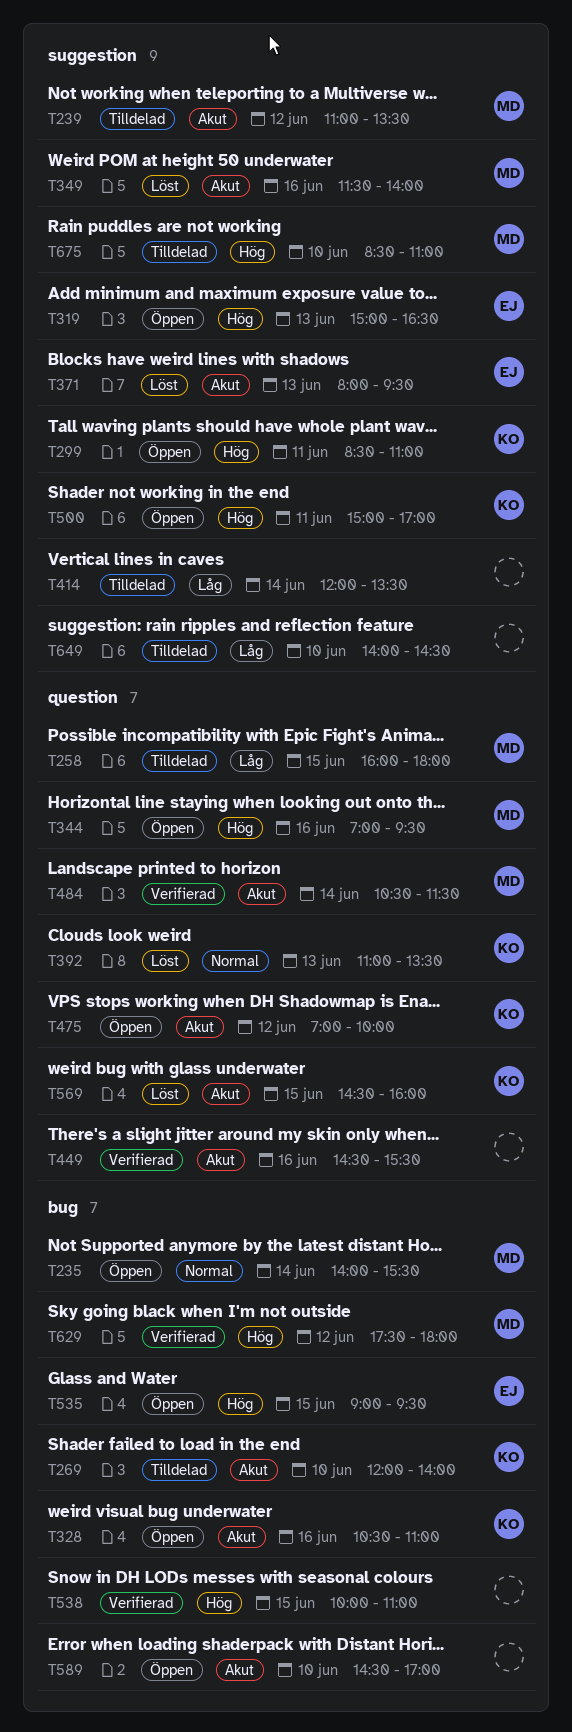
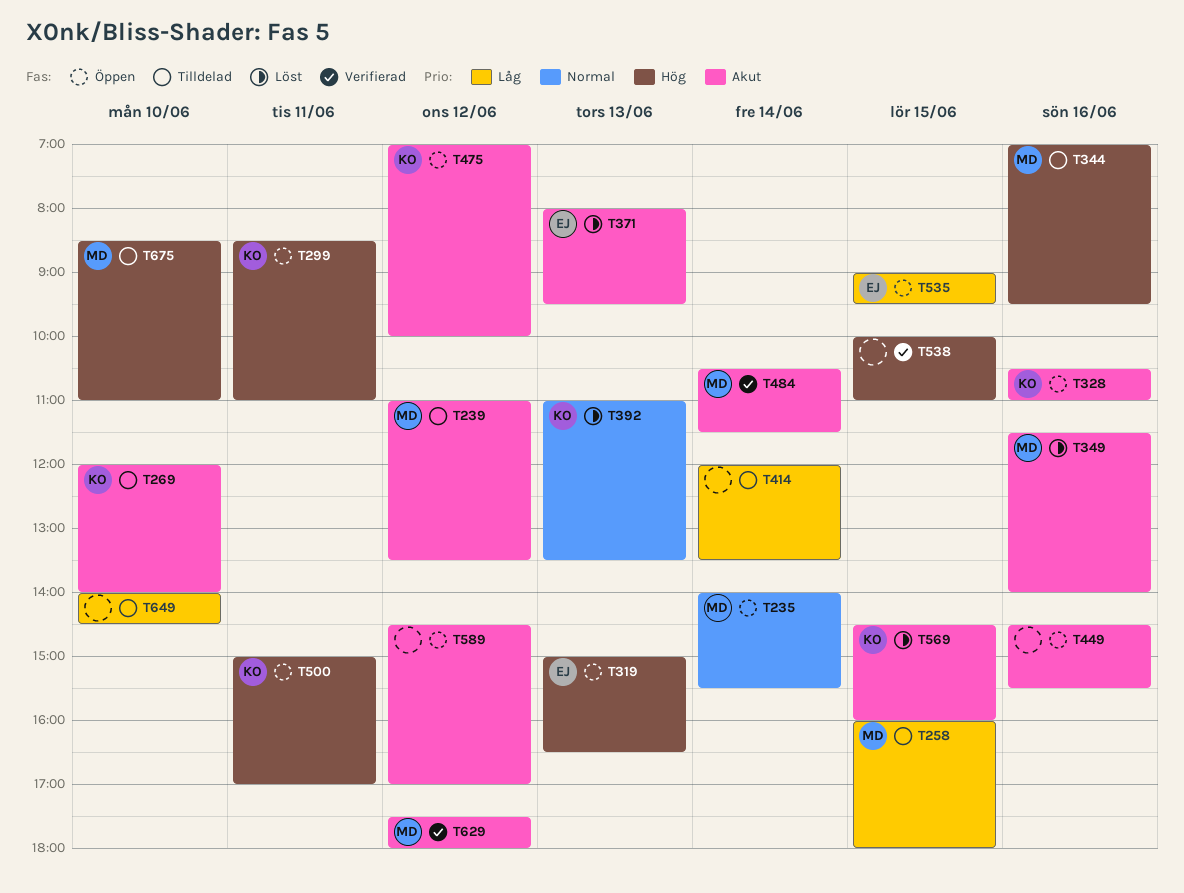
T344, status: Öppen -> Tilldelad
T449, status: Verifierad -> Öppen
T535, priority: Hög -> Låg
T589, day: Jun 10 -> Jun 12
T629, priority: Hög -> Akut

